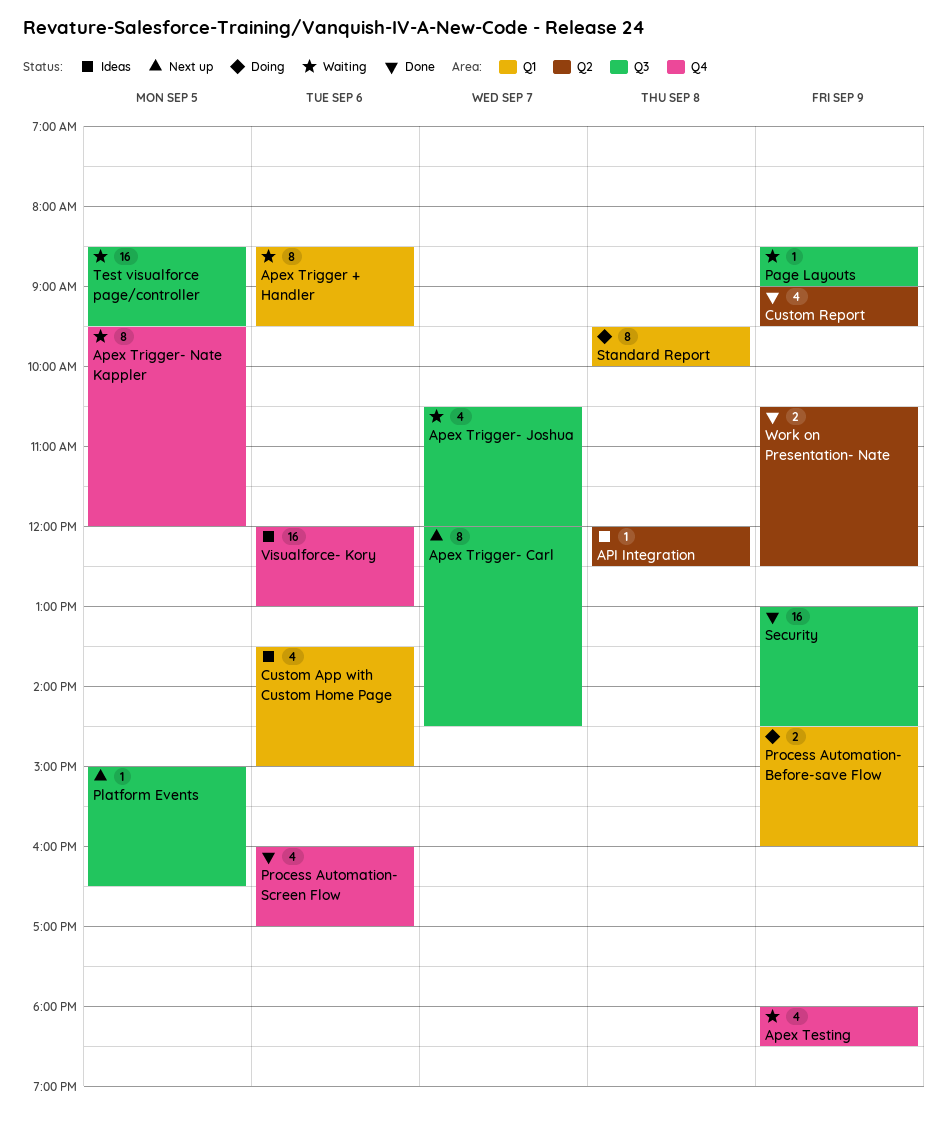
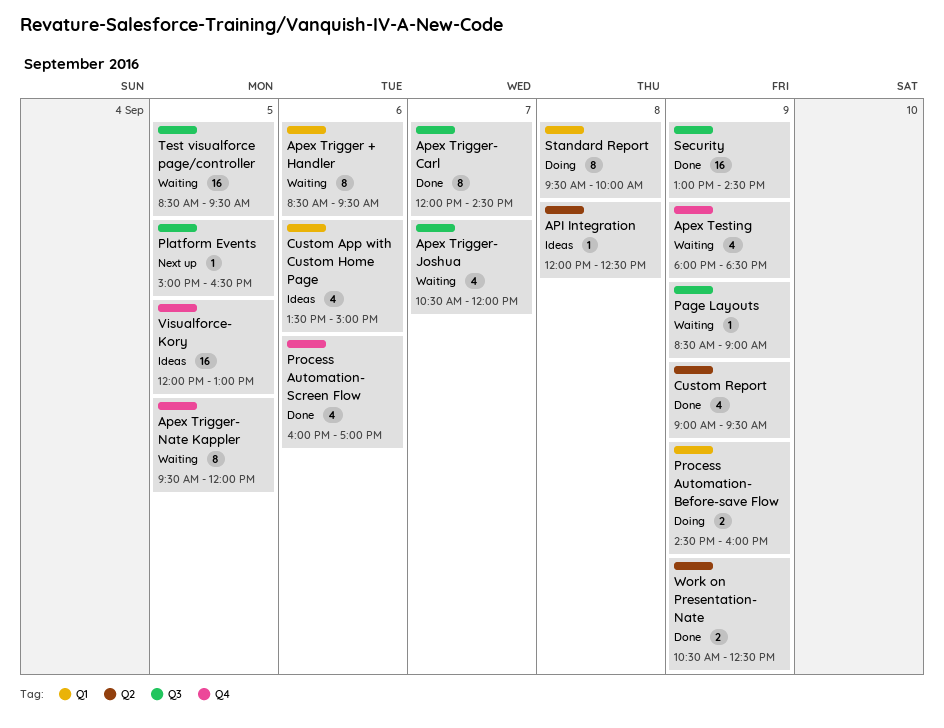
Apex Trigger- Carl, status: Next up -> Done
Visualforce- Kory, day: Sep 6 -> Sep 5

